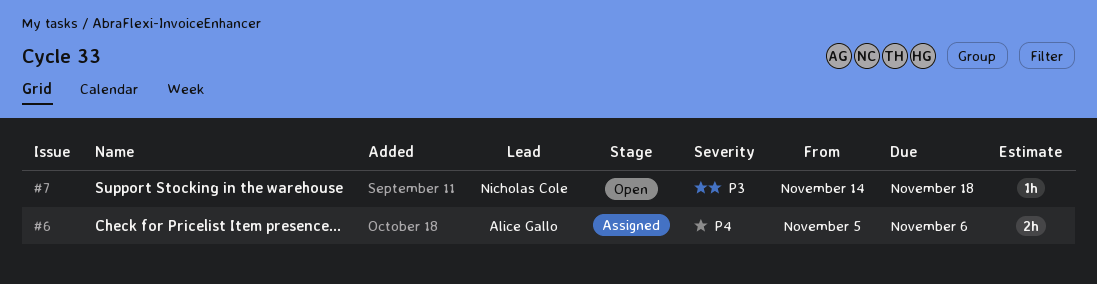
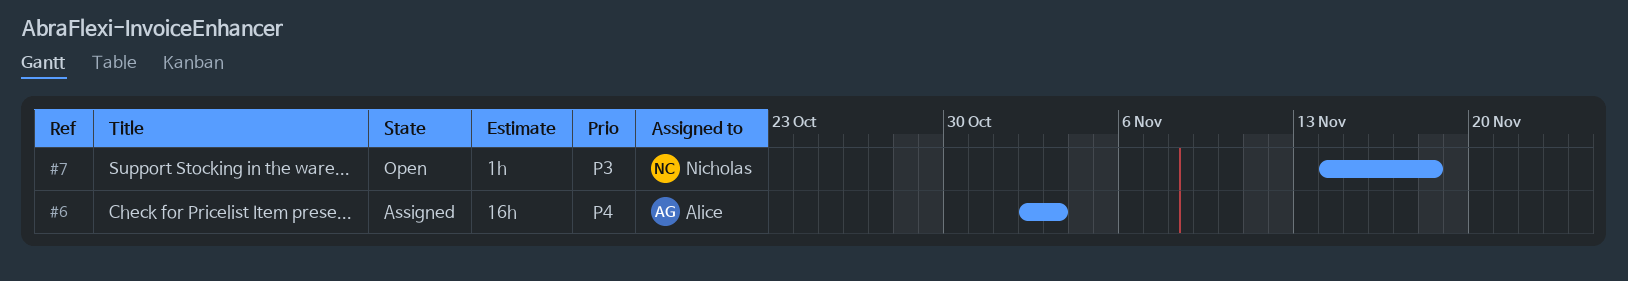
#6, estimate: 2h -> 16h
#6, start: Nov 5 -> Nov 2
#6, due: Nov 6 -> Nov 3

